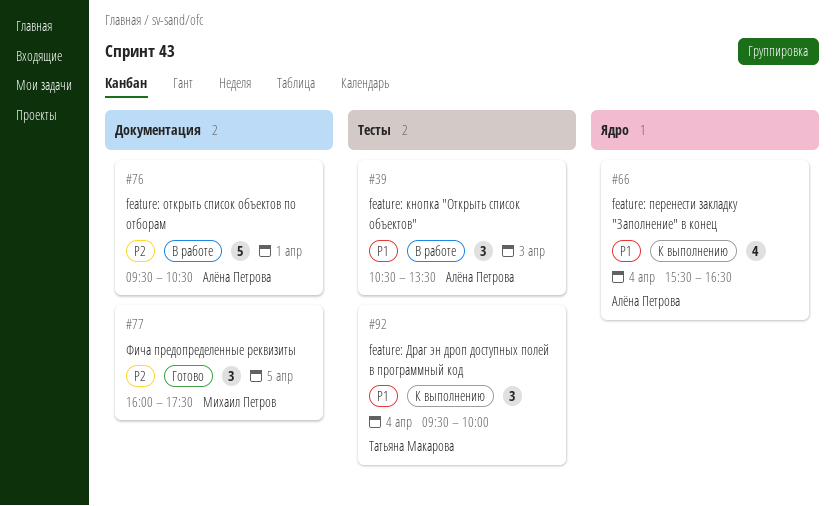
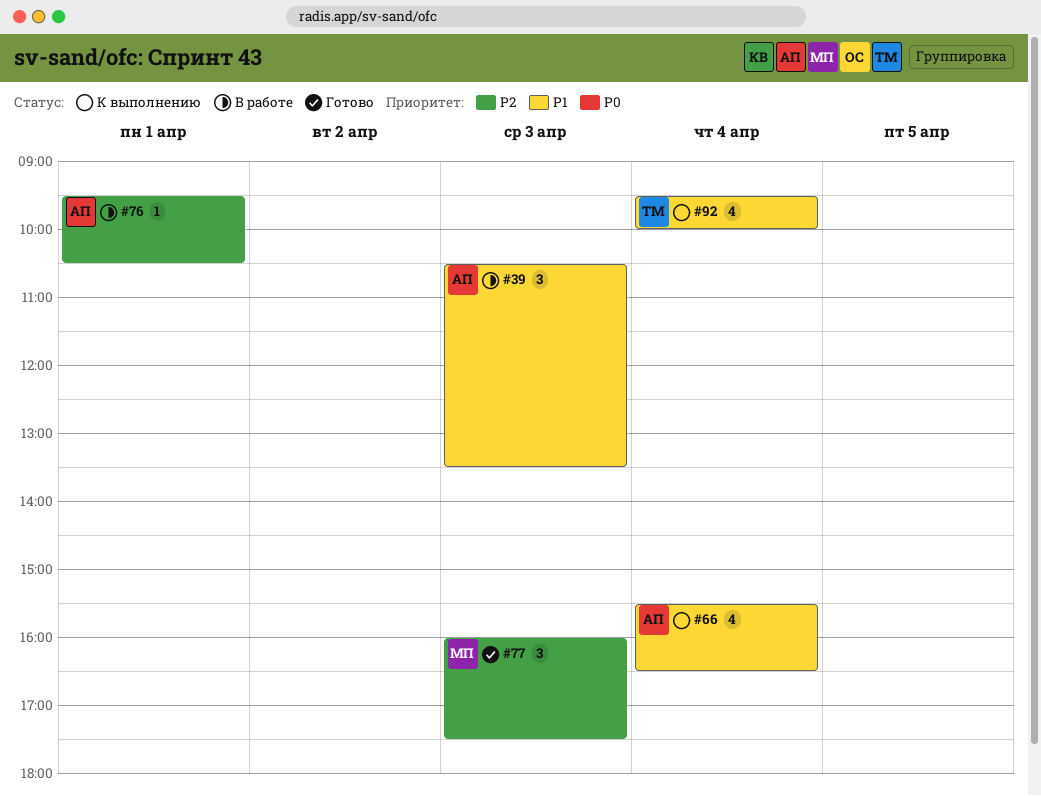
#76, estimate: 5 -> 1
#77, day: Apr 5 -> Apr 3
#92, estimate: 3 -> 4

